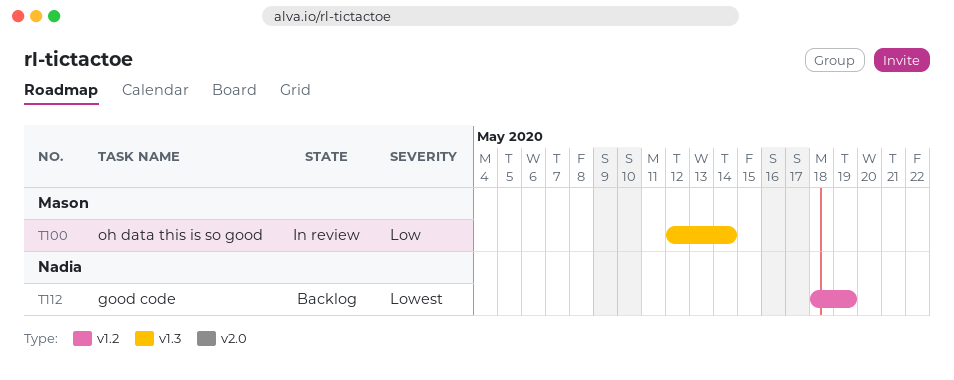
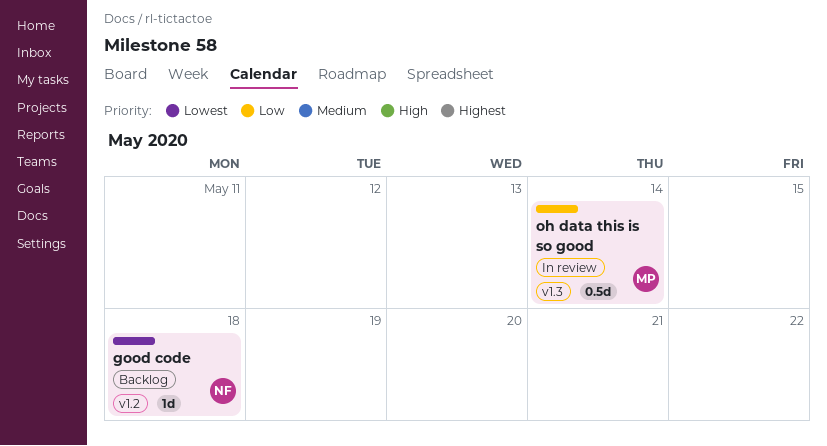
good code, due: May 19 -> May 18

